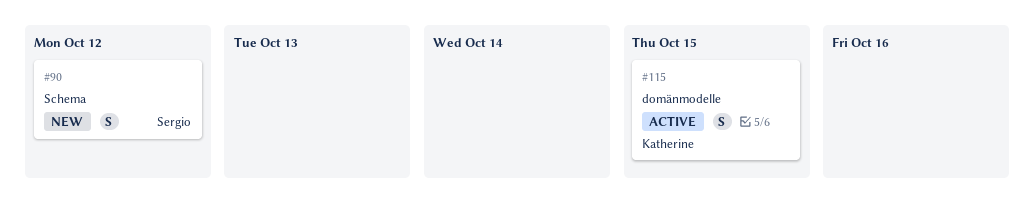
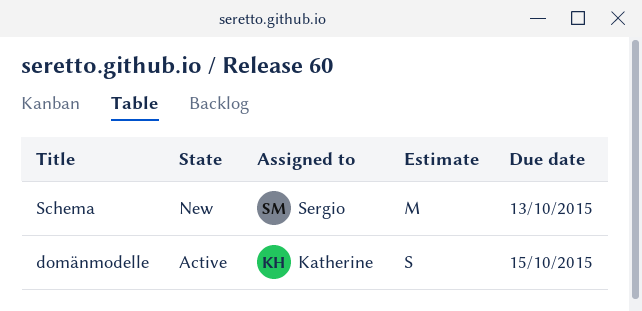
Schema, estimate: S -> M
Schema, due: Oct 12 -> Oct 13

